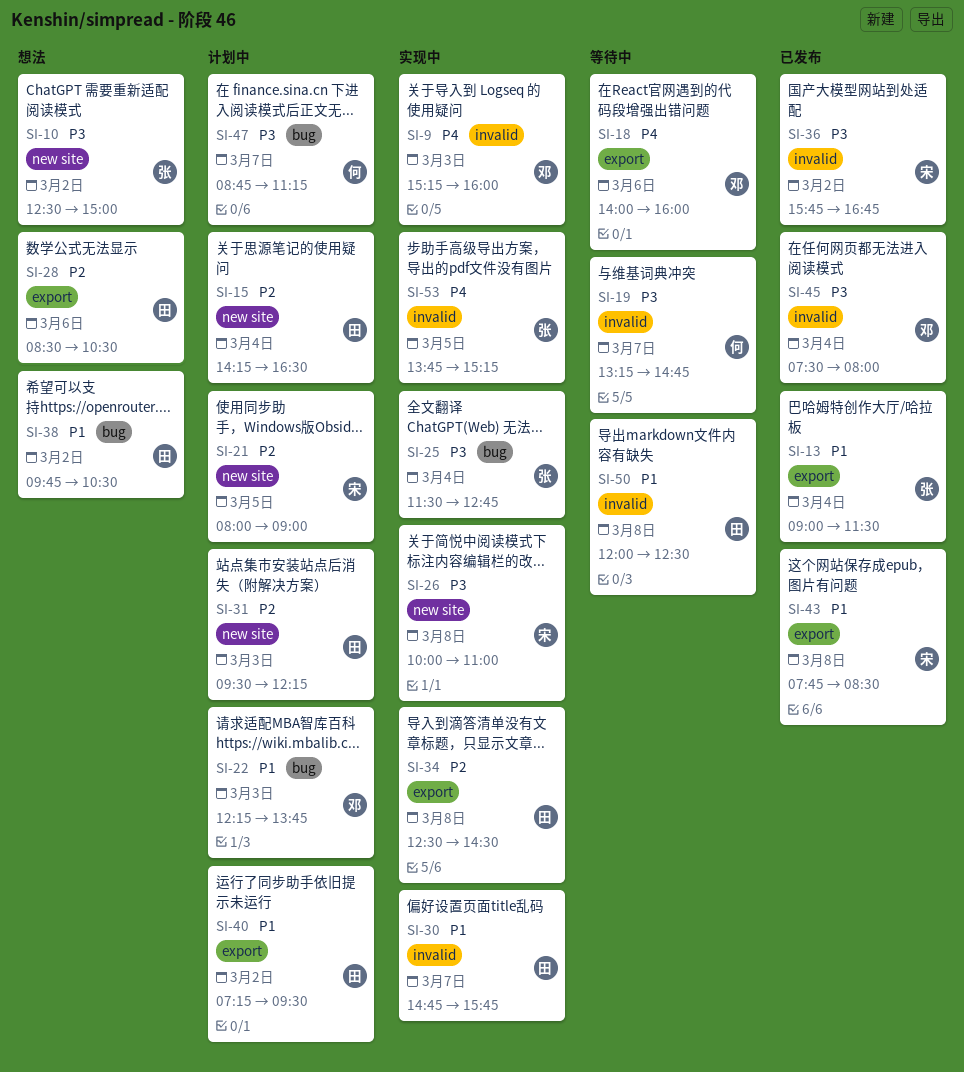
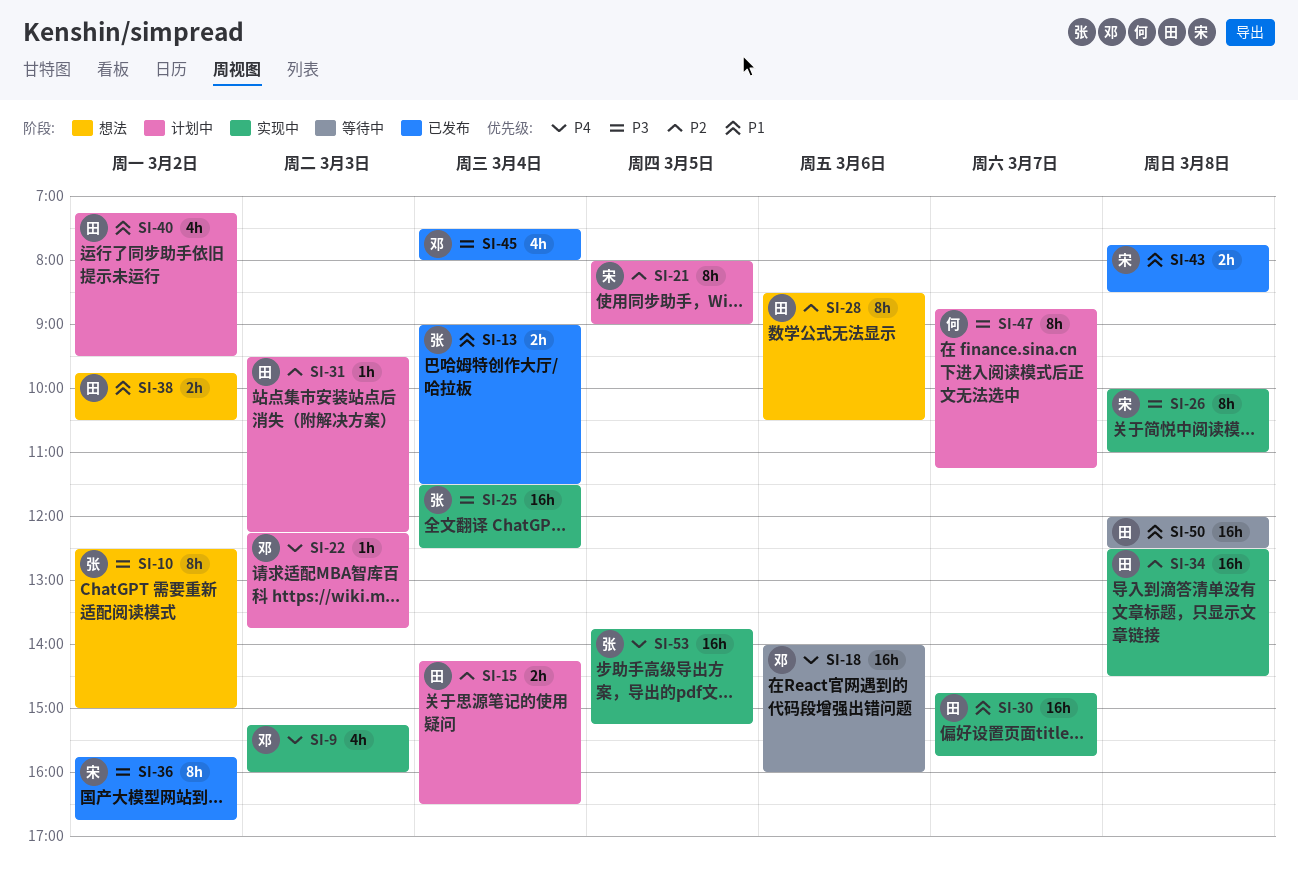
SI-19: present -> none
SI-22, priority: P1 -> P4
SI-25, ends: 12:45 -> 12:30

